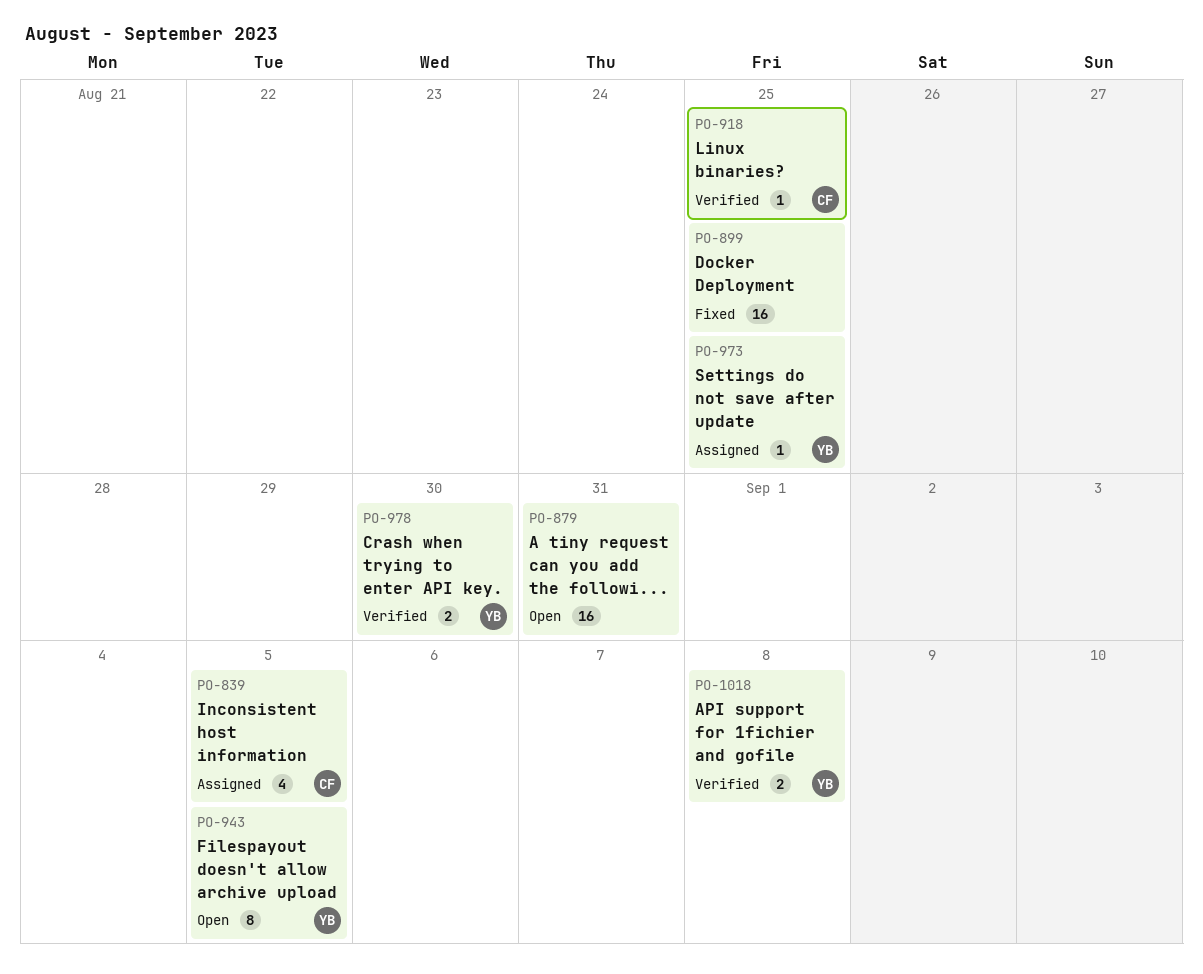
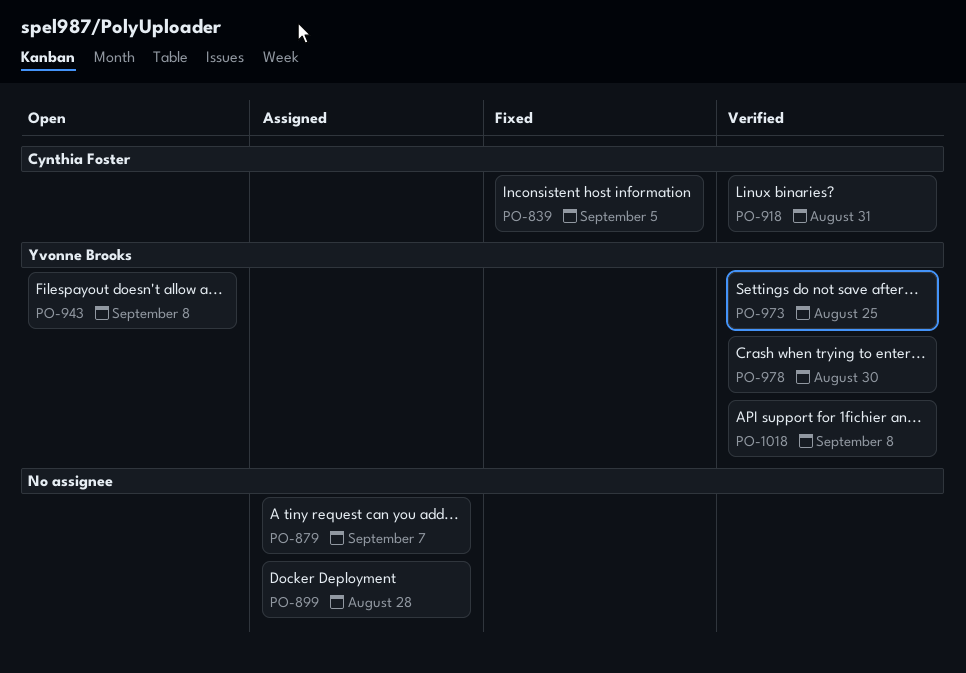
PO-839, status: Assigned -> Fixed
PO-879, status: Open -> Assigned
PO-879, due: Aug 31 -> Sep 7
PO-899, status: Fixed -> Assigned
PO-899, due: Aug 25 -> Aug 28
PO-918, due: Aug 25 -> Aug 31
PO-943, due: Sep 5 -> Sep 8
PO-973, status: Assigned -> Verified

